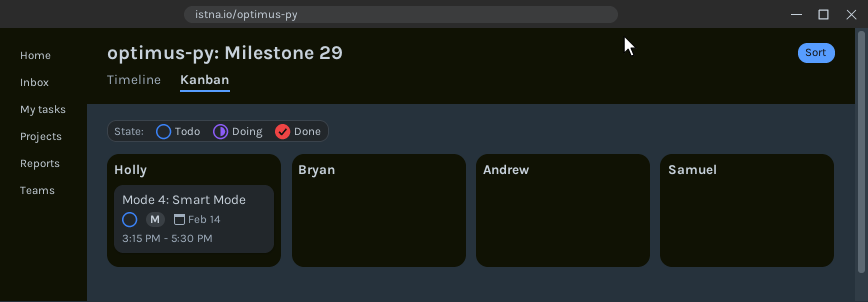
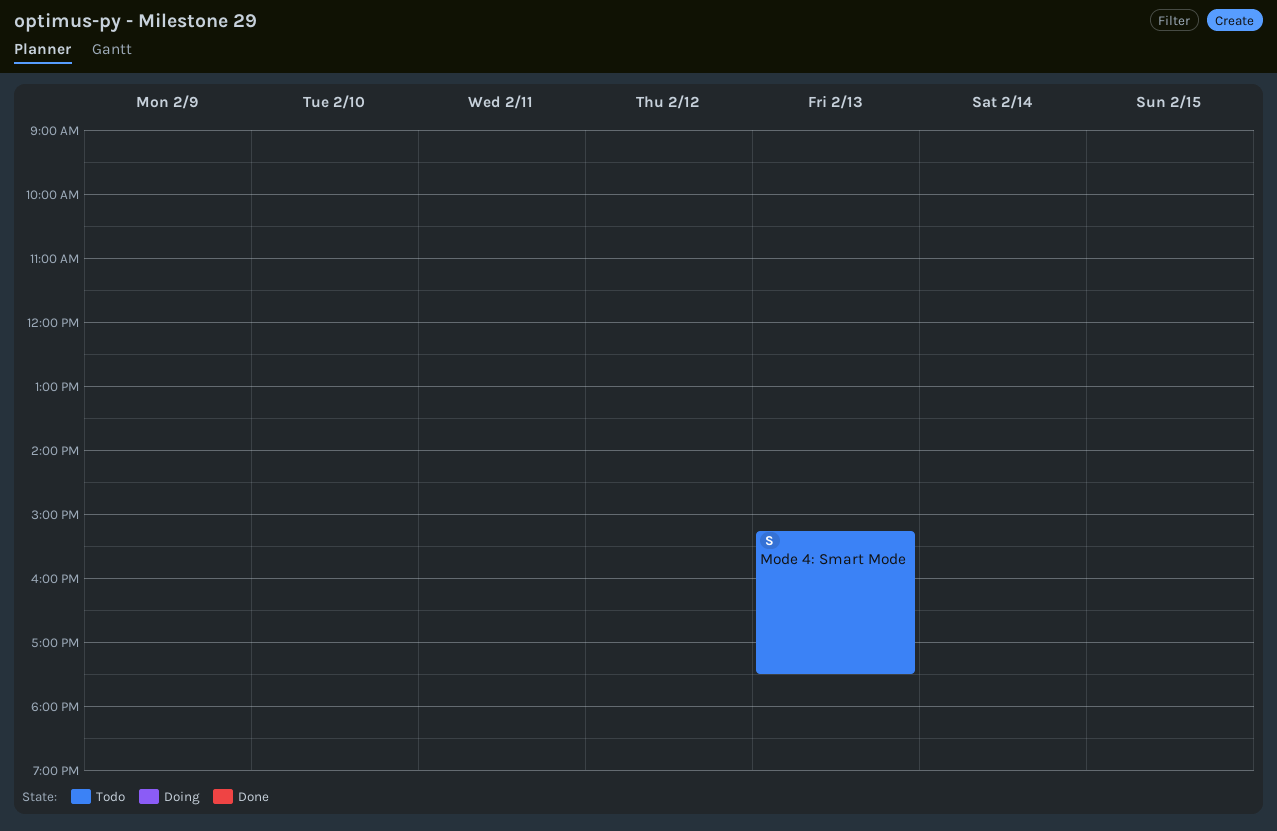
Mode 4: Smart Mode, estimate: M -> S
Mode 4: Smart Mode, day: Feb 14 -> Feb 13

